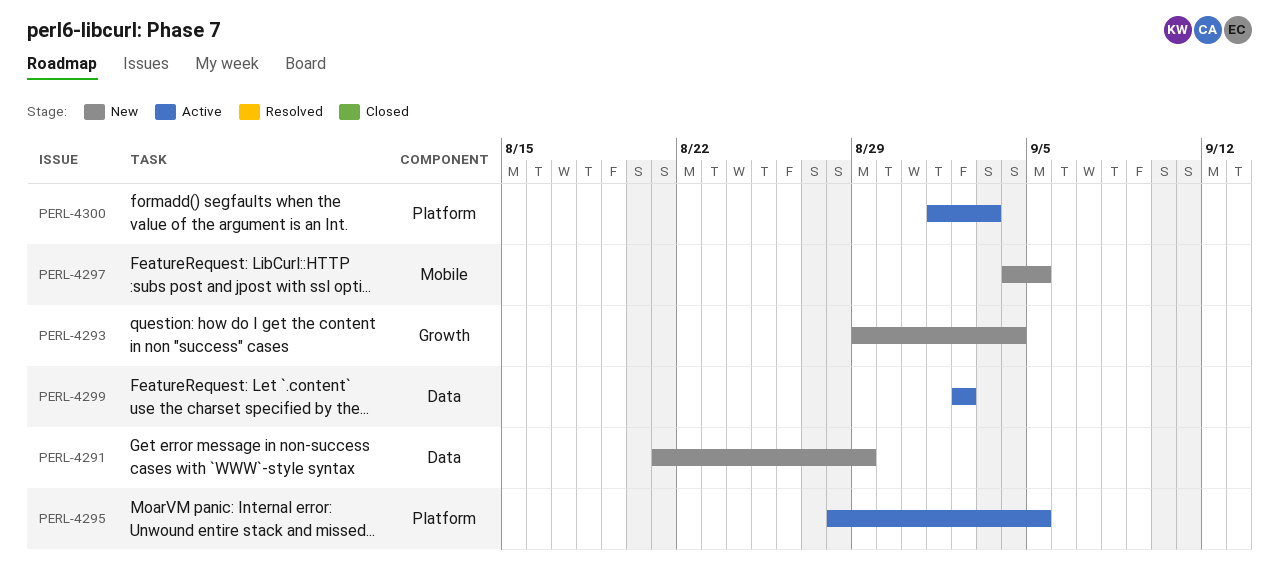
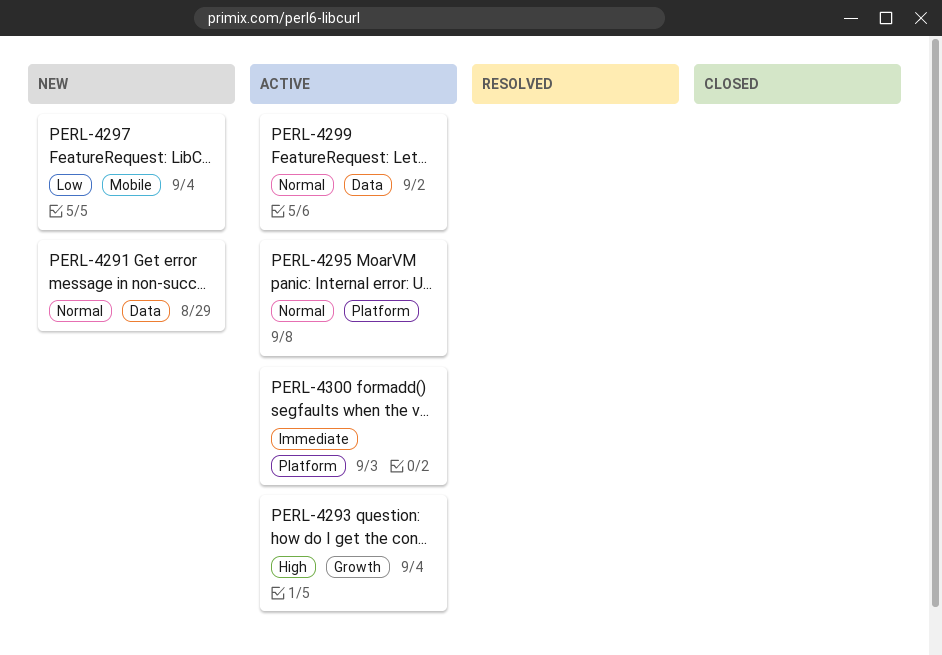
PERL-4293, status: New -> Active
PERL-4295, due: Sep 5 -> Sep 8
PERL-4297, due: Sep 5 -> Sep 4

